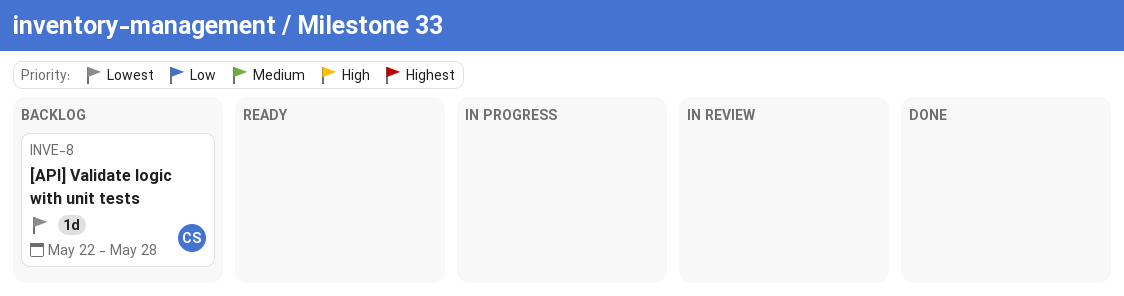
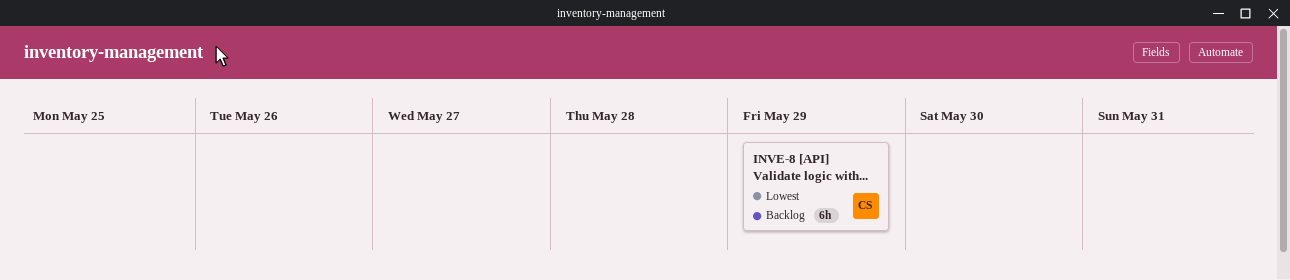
INVE-8, estimate: 1d -> 6h
INVE-8, due: May 28 -> May 29

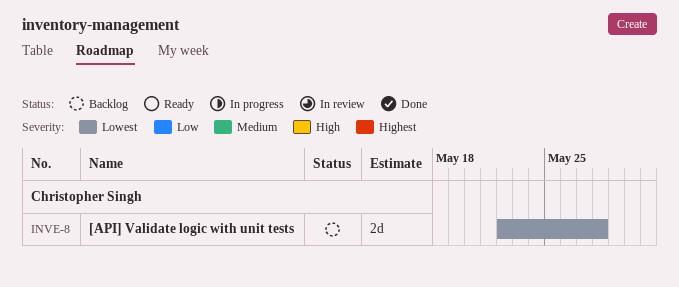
INVE-8, estimate: 6h -> 2d
INVE-8, due: May 29 -> May 28

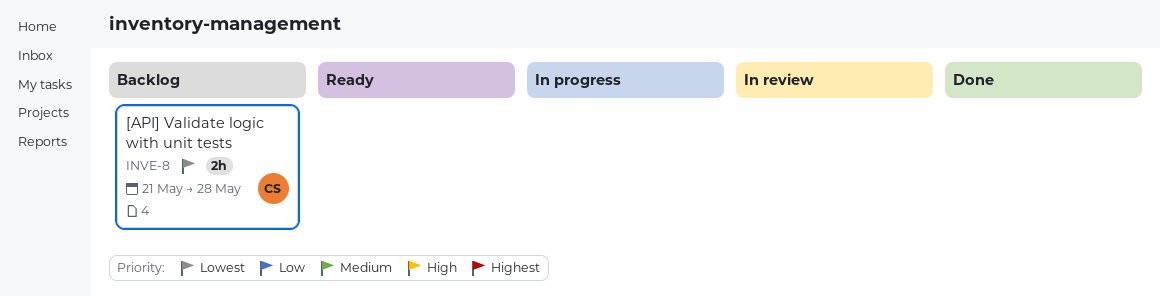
INVE-8, estimate: 2d -> 2h
INVE-8, start: May 22 -> May 21

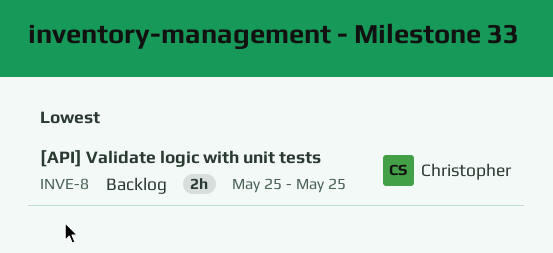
INVE-8, start: May 21 -> May 25
INVE-8, due: May 28 -> May 25

